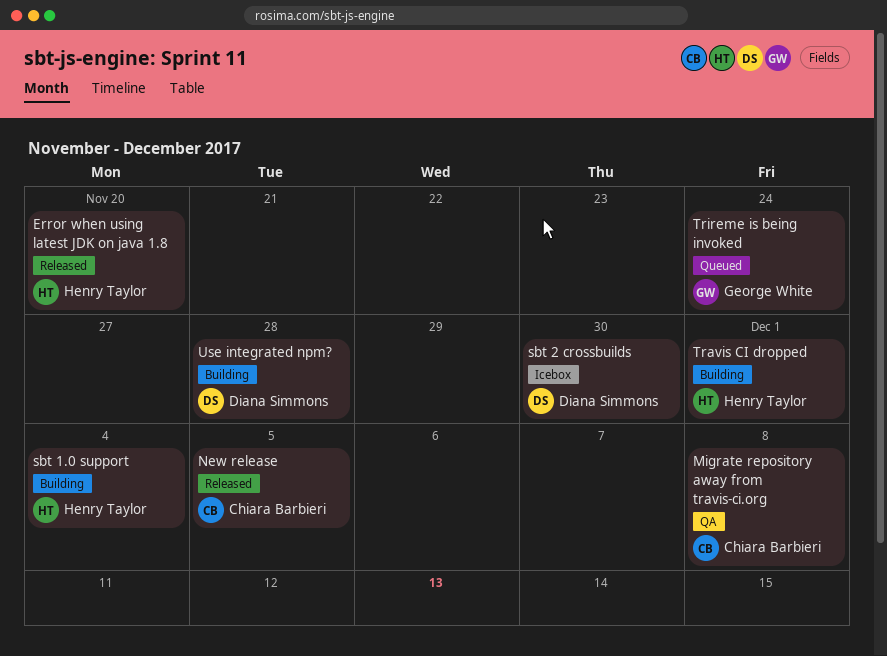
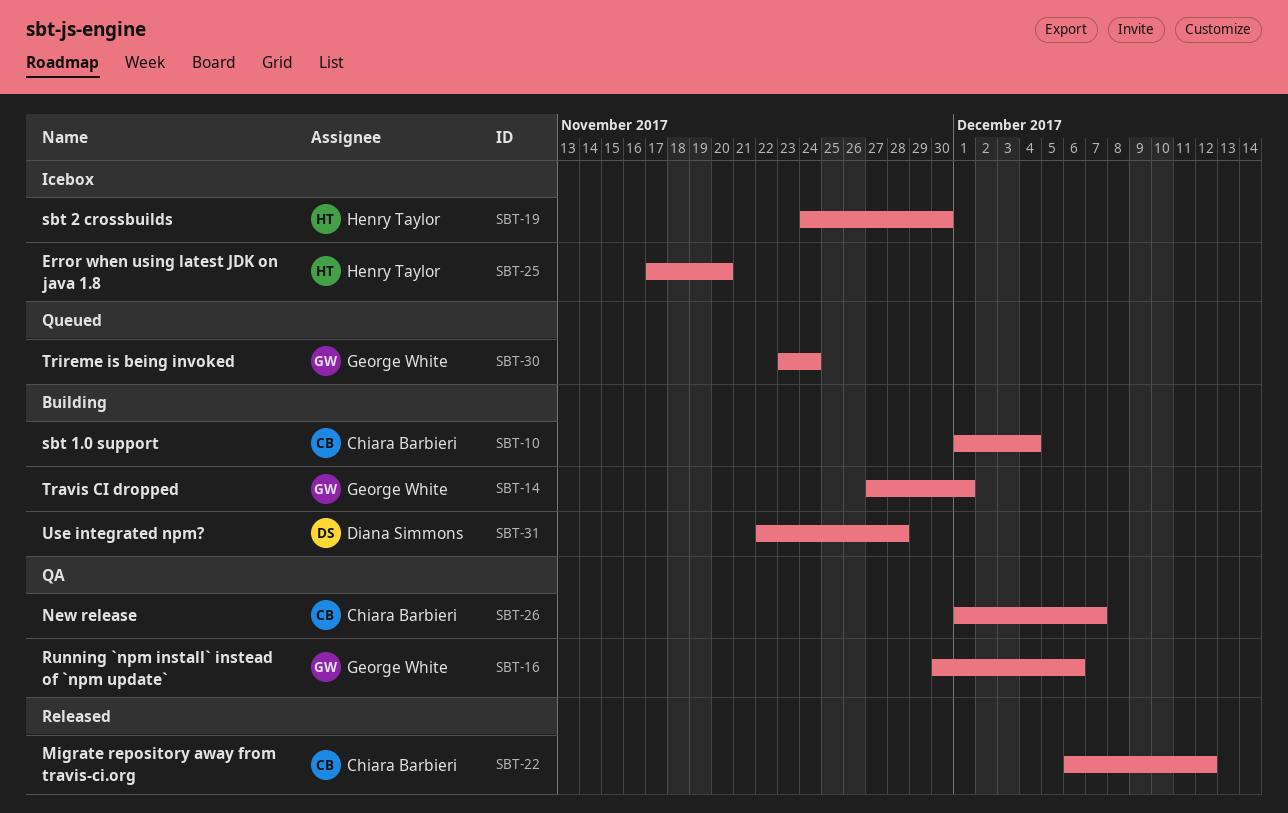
Error when using latest JDK on java 1.8, status: Released -> Icebox
Migrate repository away from travis-ci.org, status: QA -> Released
Migrate repository away from travis-ci.org, due: Dec 8 -> Dec 12
New release, status: Released -> QA
New release, due: Dec 5 -> Dec 7
Running `npm install` instead of `npm update`: none -> present
sbt 1.0 support, owner: Henry Taylor -> Chiara Barbieri
sbt 2 crossbuilds, owner: Diana Simmons -> Henry Taylor
Travis CI dropped, owner: Henry Taylor -> George White

